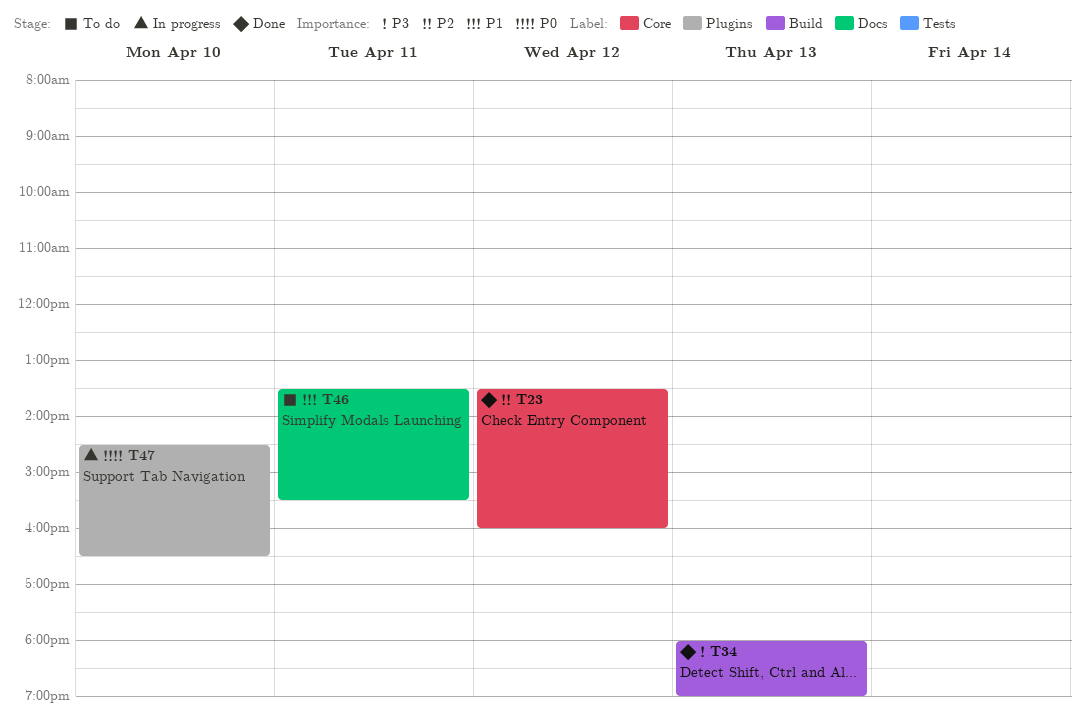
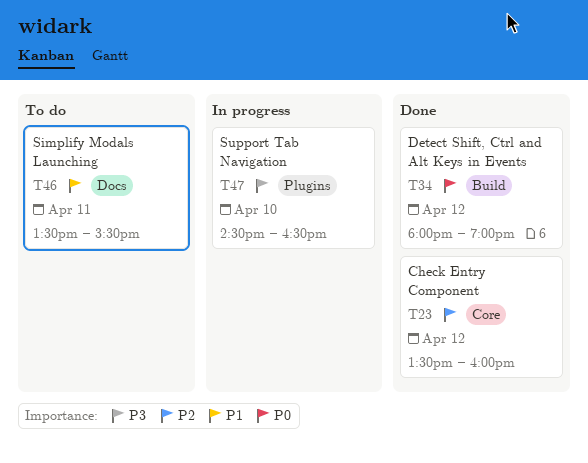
T34, priority: P3 -> P0
T34, day: Apr 13 -> Apr 12
T47, priority: P0 -> P3

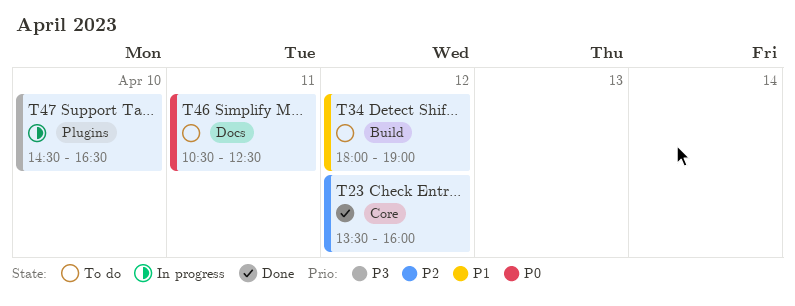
T34, status: Done -> To do
T34, priority: P0 -> P1
T46, priority: P1 -> P0
T46, begins: 13:30 -> 10:30
T46, ends: 15:30 -> 12:30

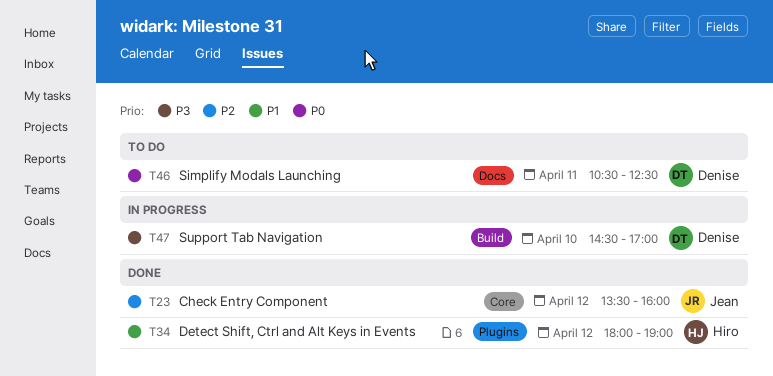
T34, status: To do -> Done
T34, label: Build -> Plugins
T47, label: Plugins -> Build
T47, ends: 16:30 -> 17:00

